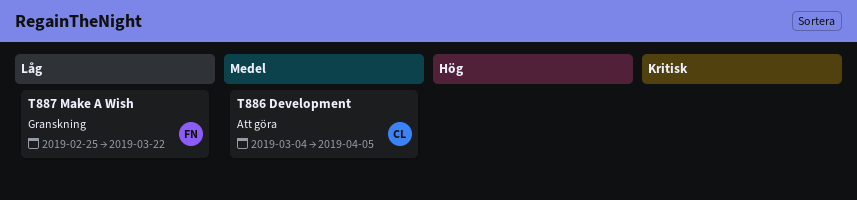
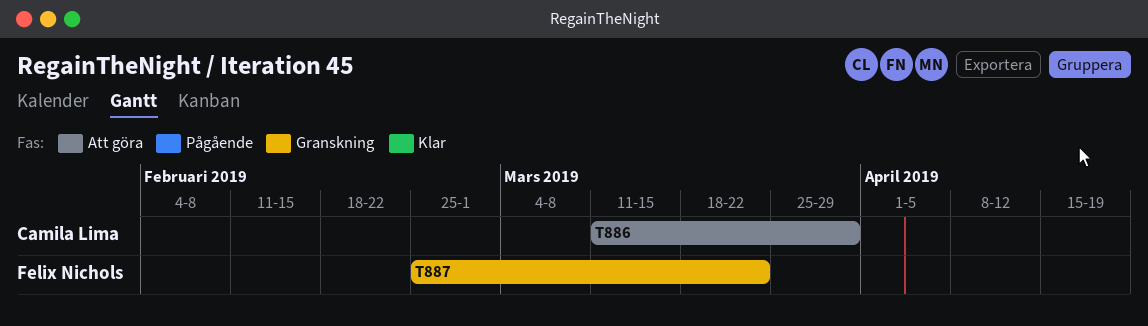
T886, start: Mar 4 -> Mar 11
T886, due: Apr 5 -> Mar 29

